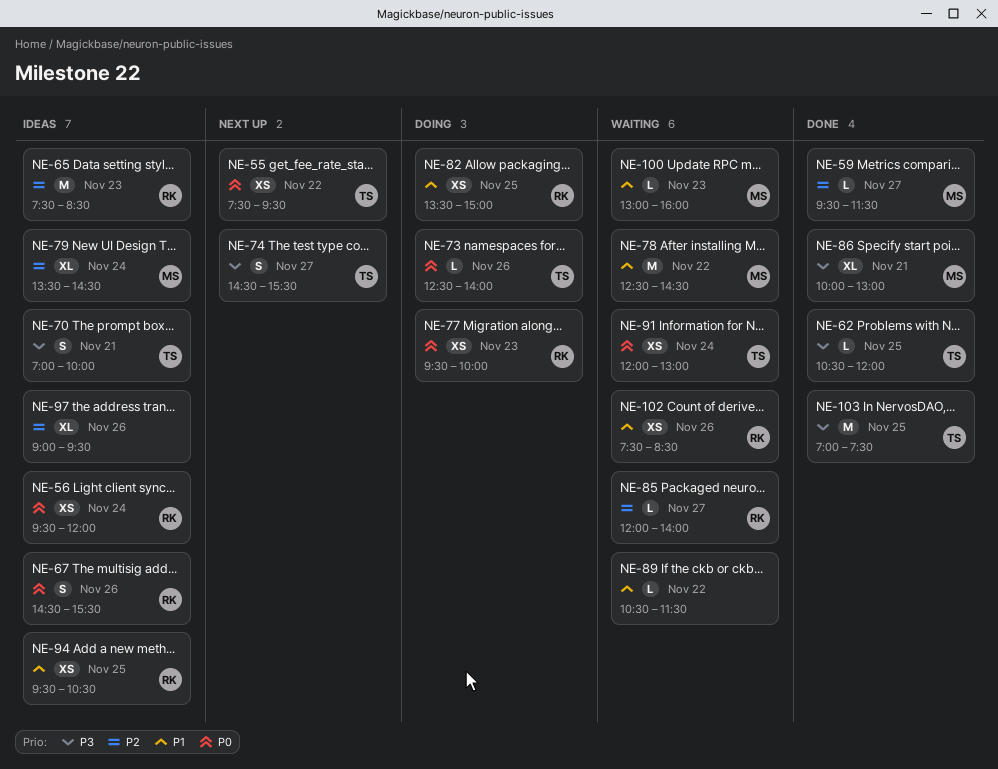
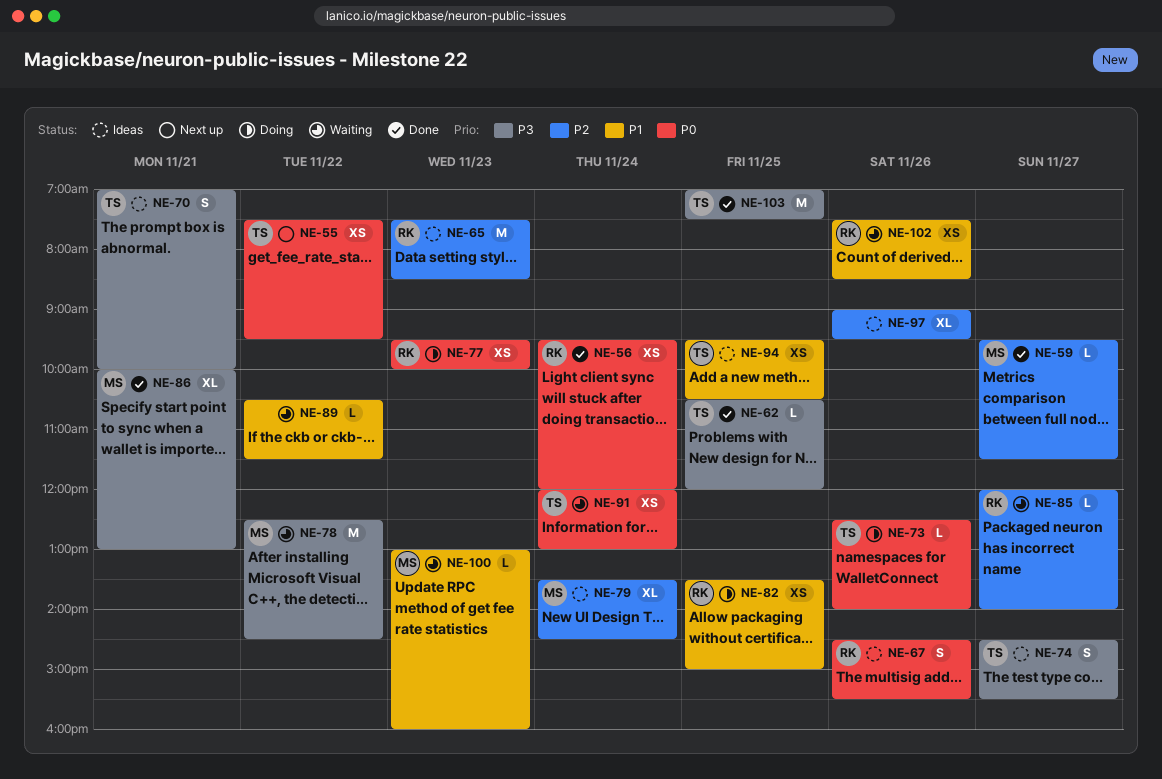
NE-56, status: Ideas -> Done
NE-74, status: Next up -> Ideas
NE-78, priority: P1 -> P3
NE-94, owner: RK -> TS

